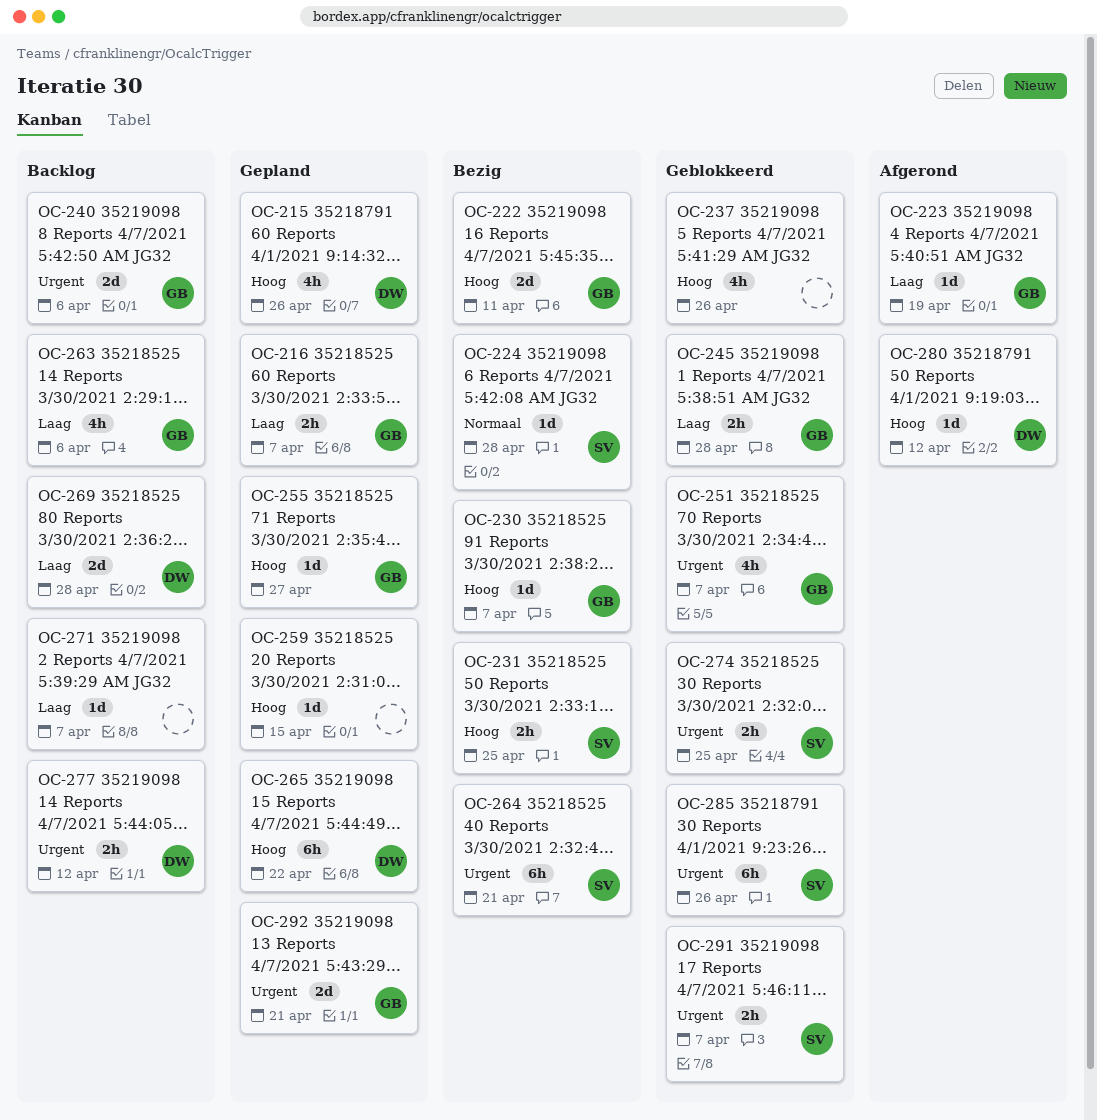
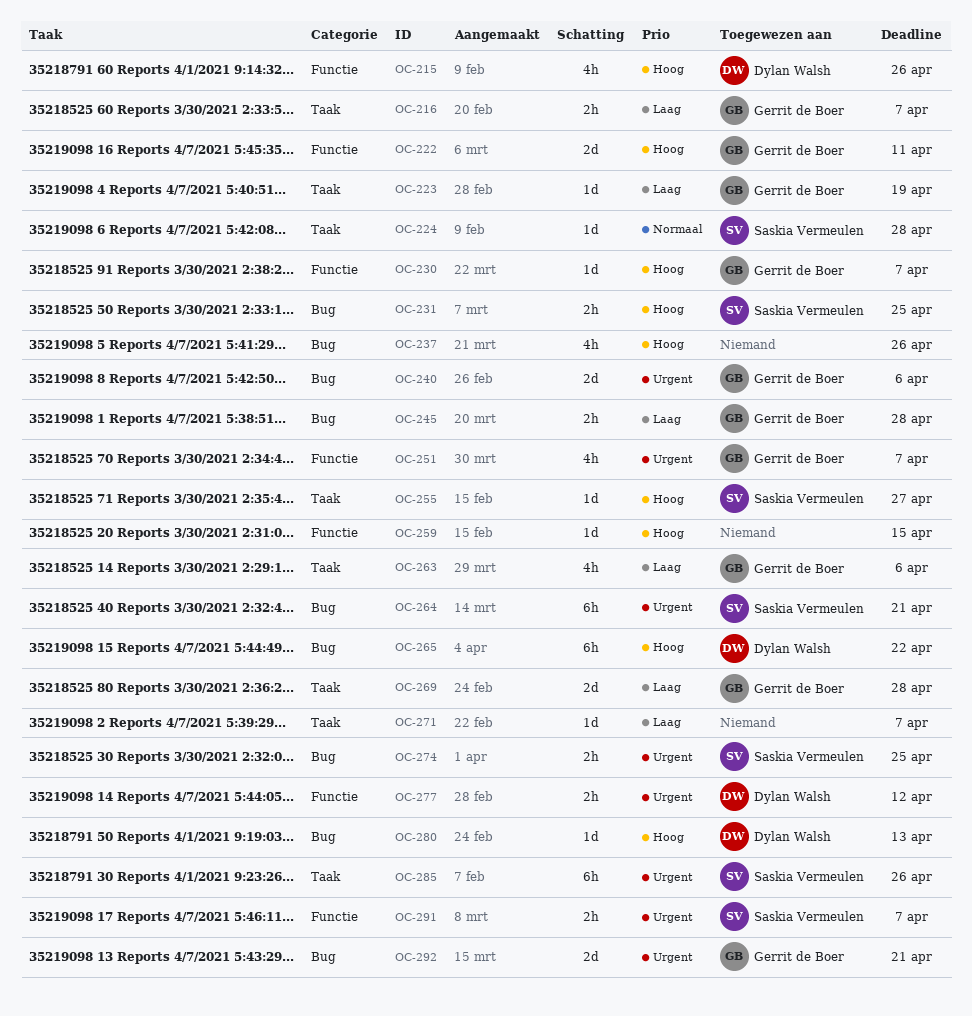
OC-255, owner: Gerrit de Boer -> Saskia Vermeulen
OC-269, owner: Dylan Walsh -> Gerrit de Boer
OC-280, due: Apr 12 -> Apr 13

